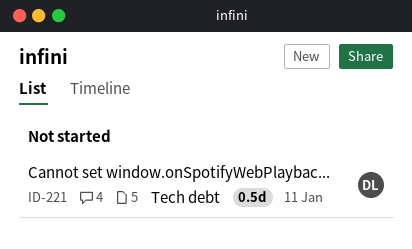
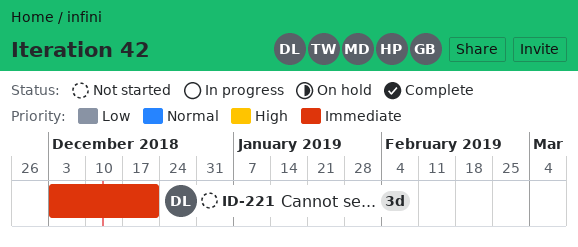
ID-221, estimate: 0.5d -> 3d
ID-221, due: Jan 11 -> Dec 21

